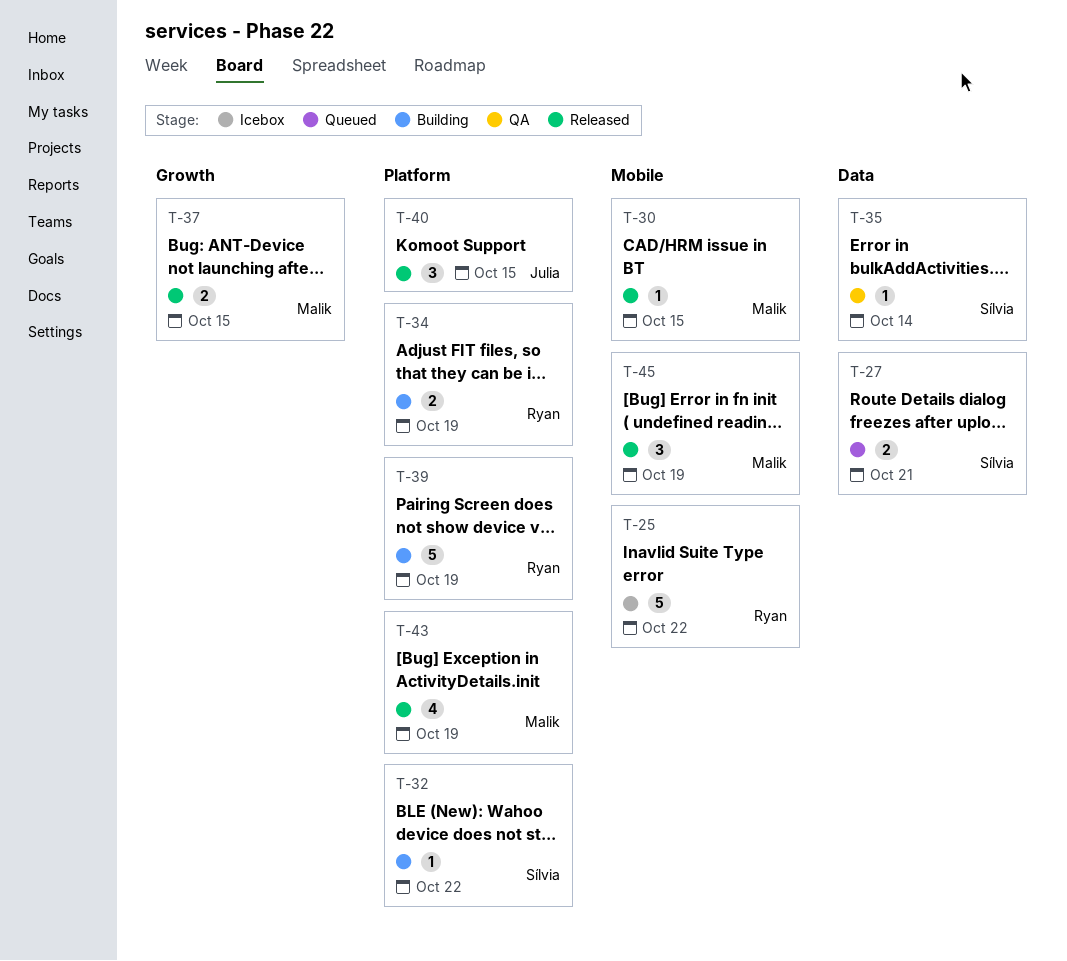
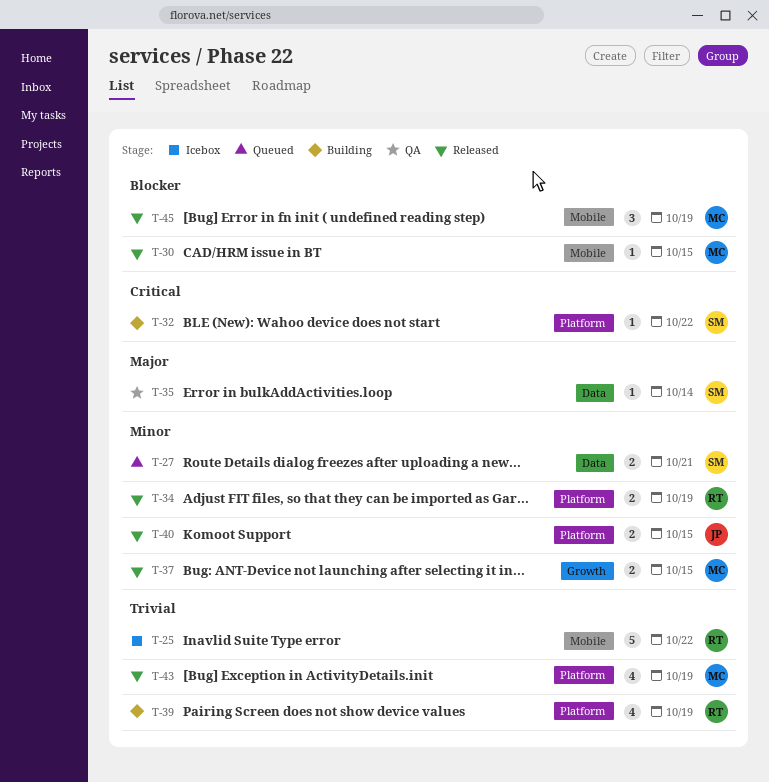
T-34, status: Building -> Released
T-39, estimate: 5 -> 4
T-40, estimate: 3 -> 2

